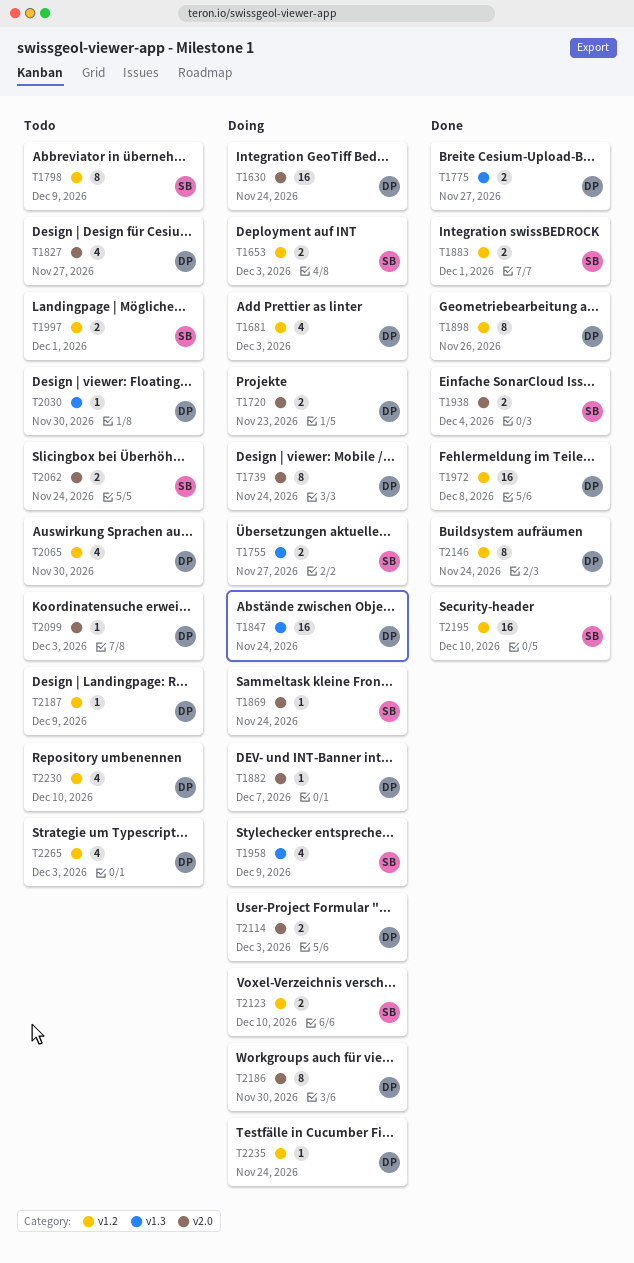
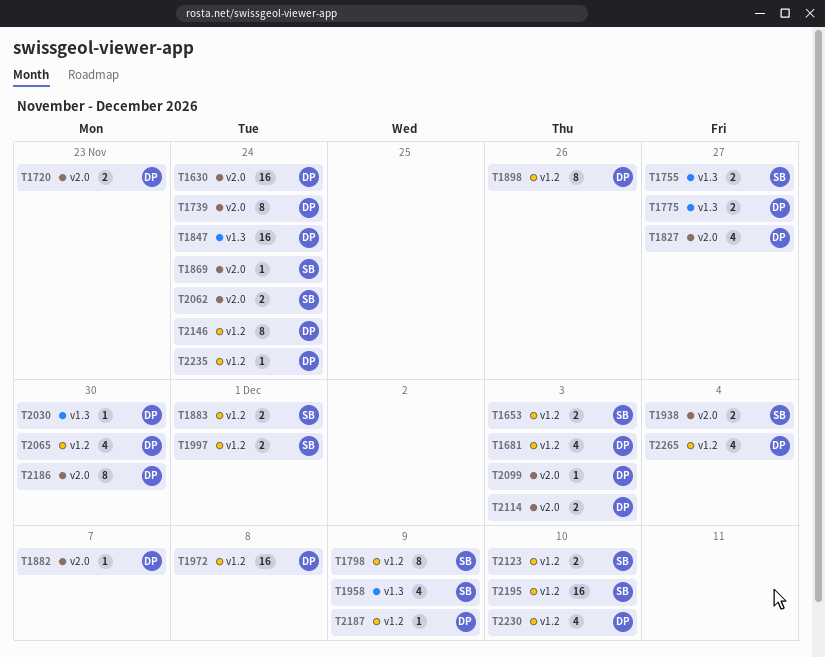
T2265, due: Dec 3 -> Dec 4

